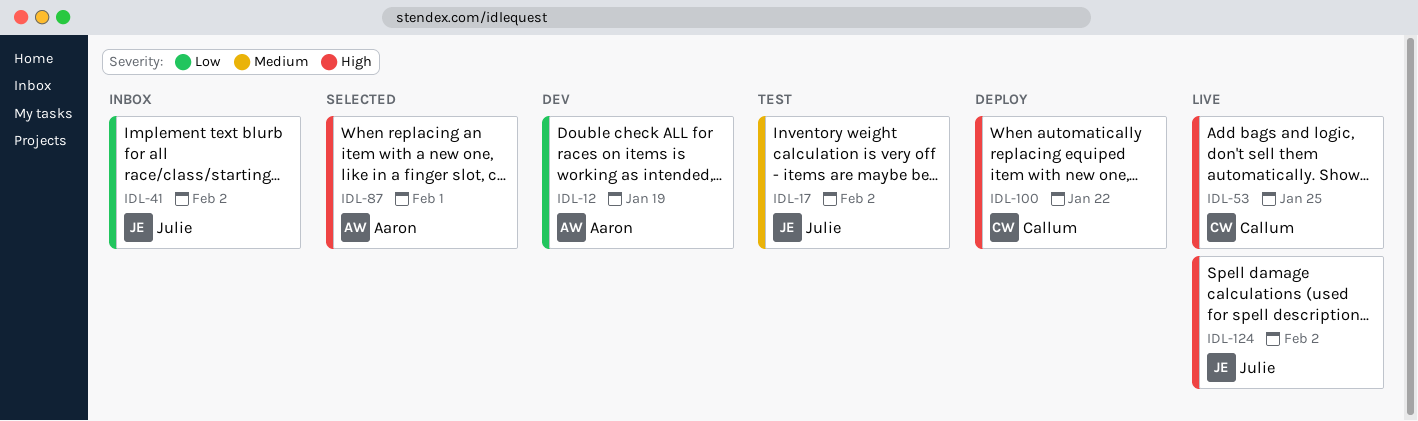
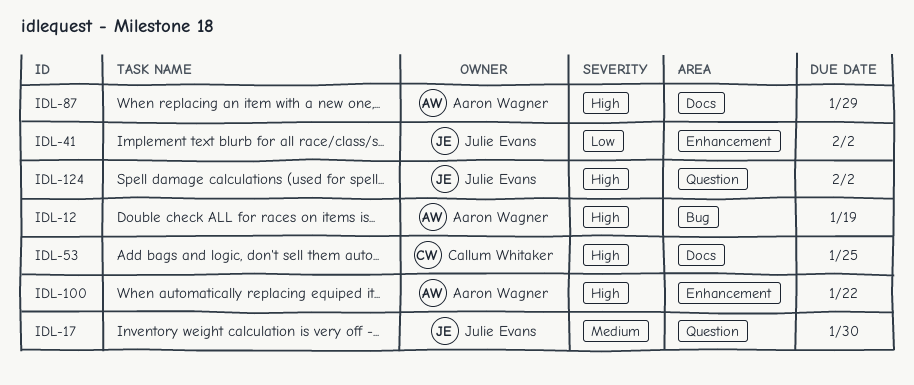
IDL-12, priority: Low -> High
IDL-17, due: Feb 2 -> Jan 30
IDL-87, due: Feb 1 -> Jan 29
IDL-100, owner: Callum Whitaker -> Aaron Wagner

